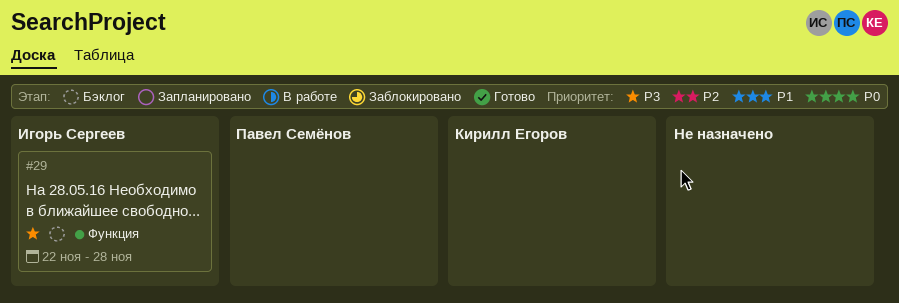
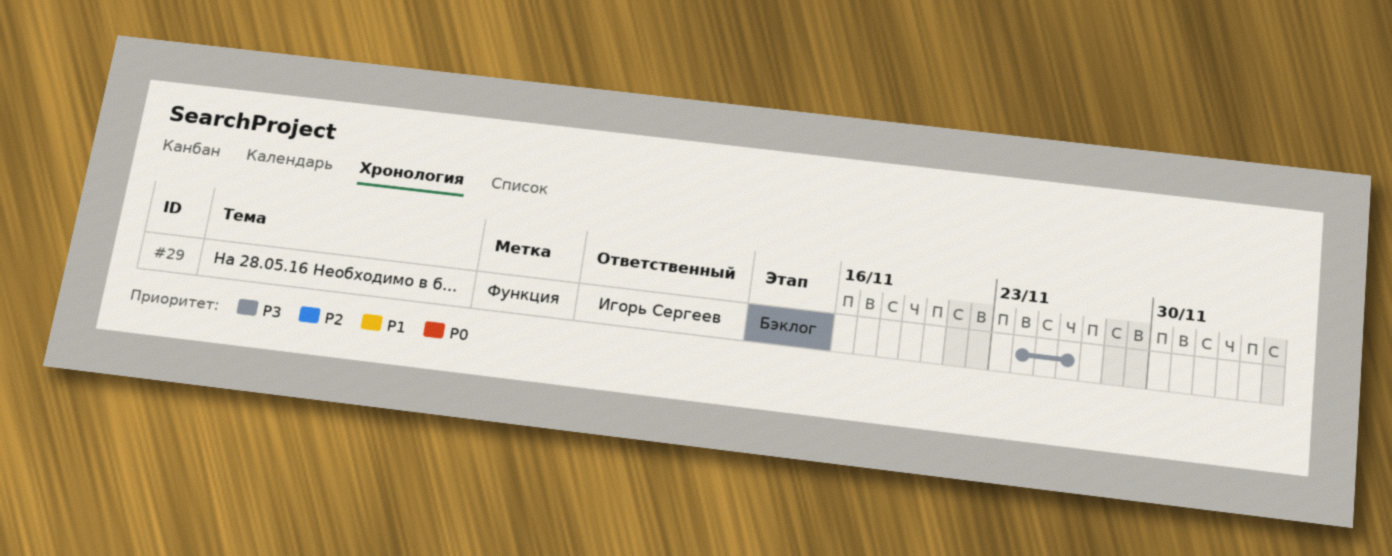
#29, start: Nov 22 -> Nov 24
#29, due: Nov 28 -> Nov 26

